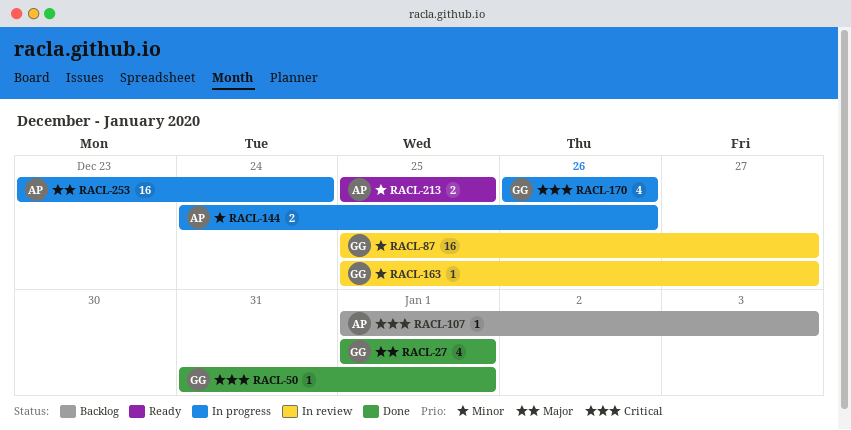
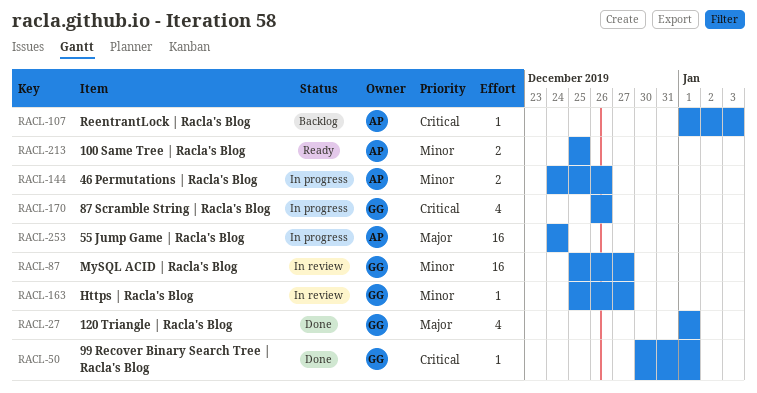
RACL-50, start: Dec 31 -> Dec 30
RACL-253, start: Dec 23 -> Dec 24

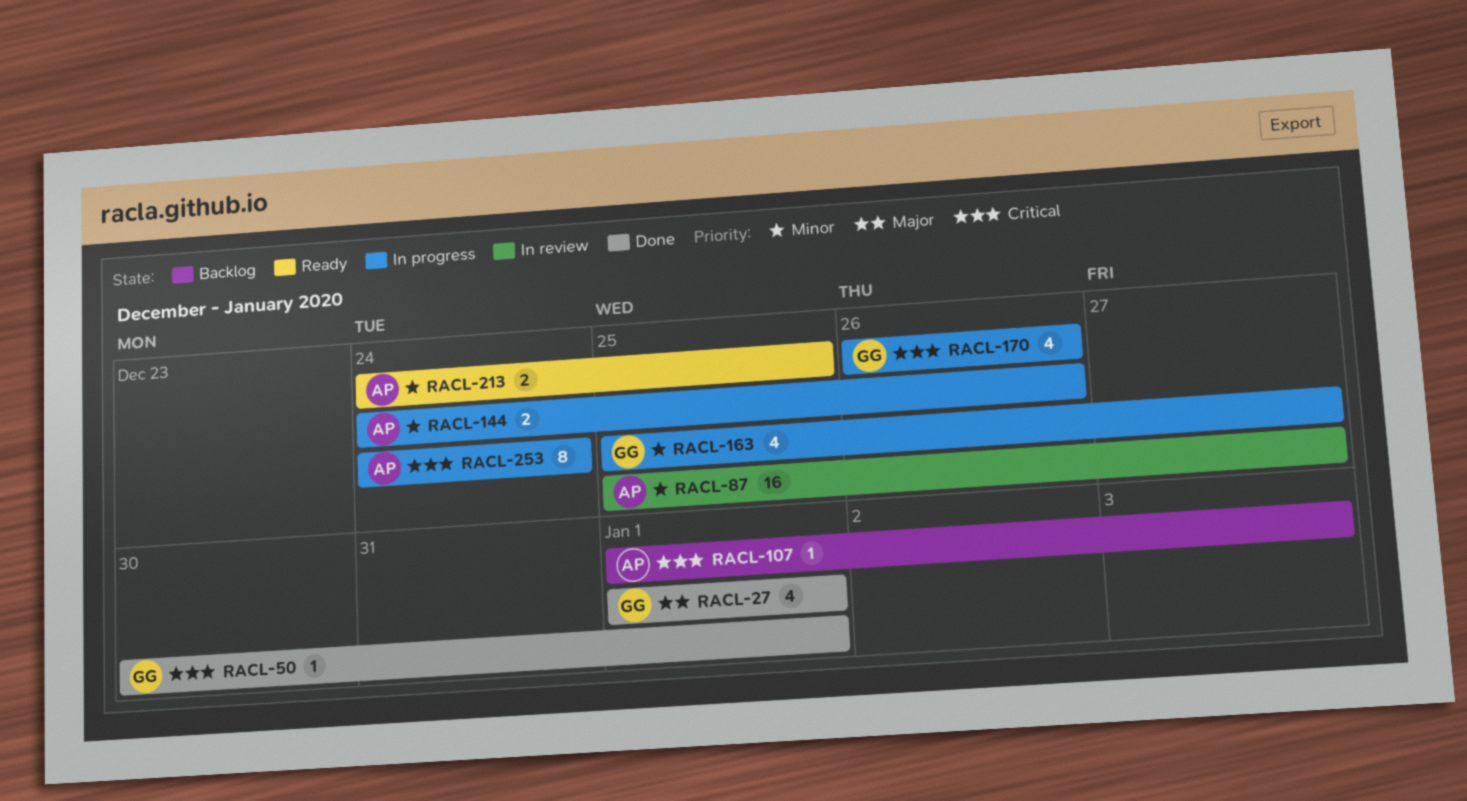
RACL-87, owner: GG -> AP
RACL-163, status: In review -> In progress
RACL-163, estimate: 1 -> 4
RACL-213, start: Dec 25 -> Dec 24
RACL-253, priority: Major -> Critical
RACL-253, estimate: 16 -> 8

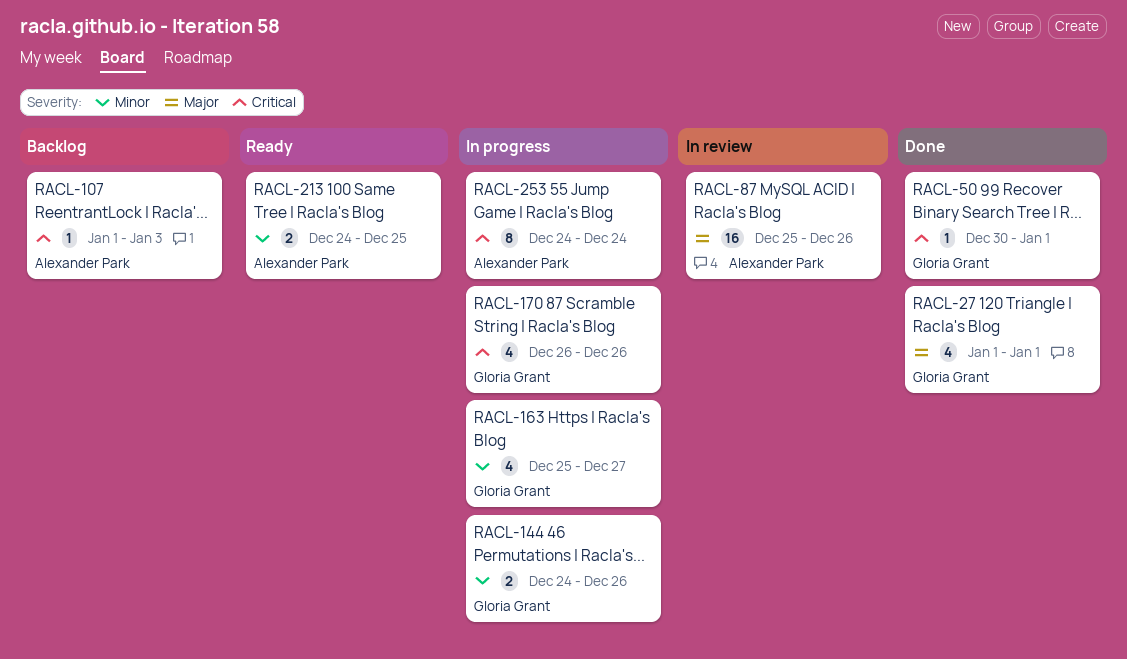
RACL-87, priority: Minor -> Major
RACL-87, due: Dec 27 -> Dec 26
RACL-144, owner: Alexander Park -> Gloria Grant

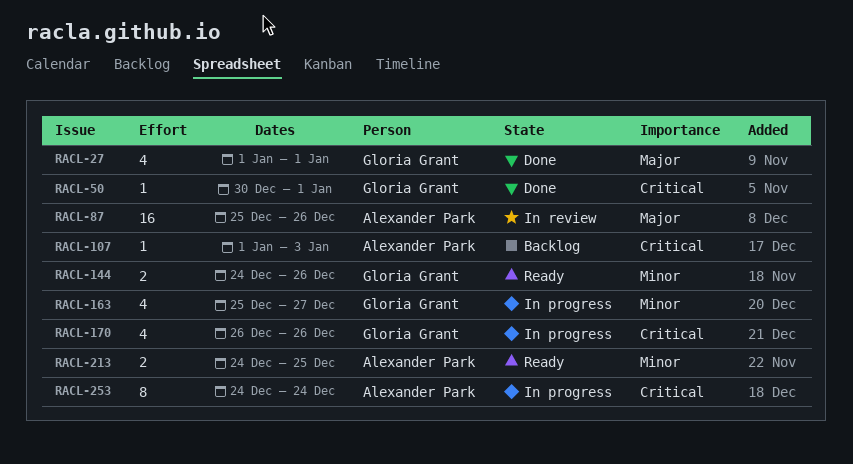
RACL-144, status: In progress -> Ready

